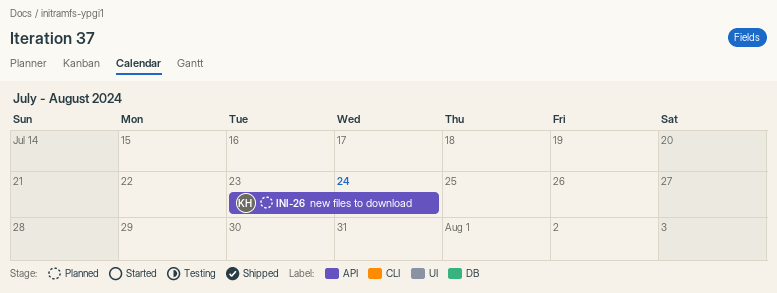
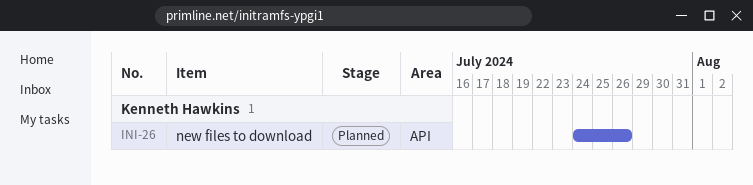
INI-26, start: Jul 23 -> Jul 24
INI-26, due: Jul 24 -> Jul 26

